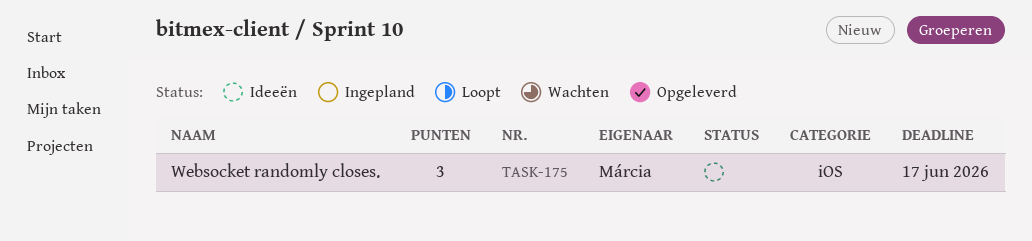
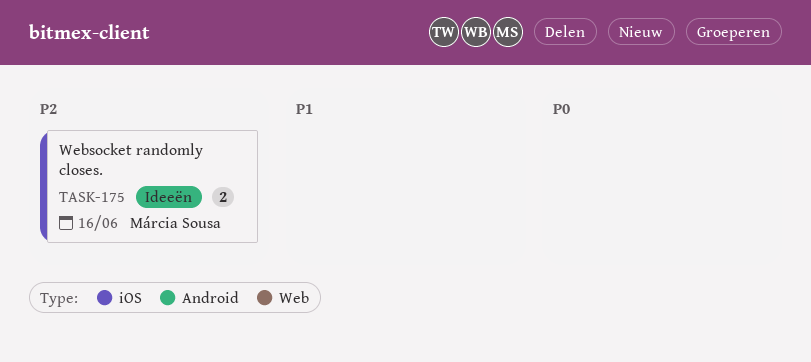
TASK-175, estimate: 3 -> 2
TASK-175, due: Jun 17 -> Jun 16

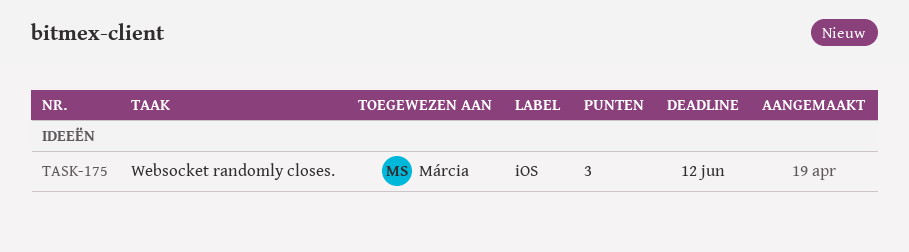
TASK-175, estimate: 2 -> 3
TASK-175, due: Jun 16 -> Jun 12

